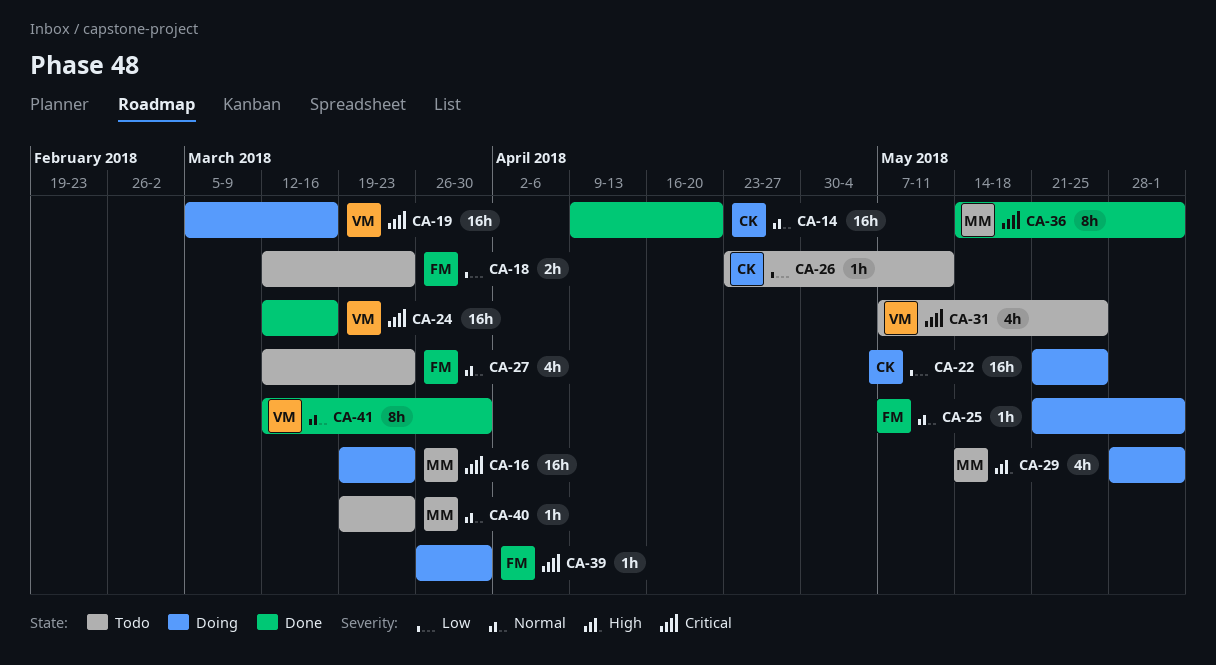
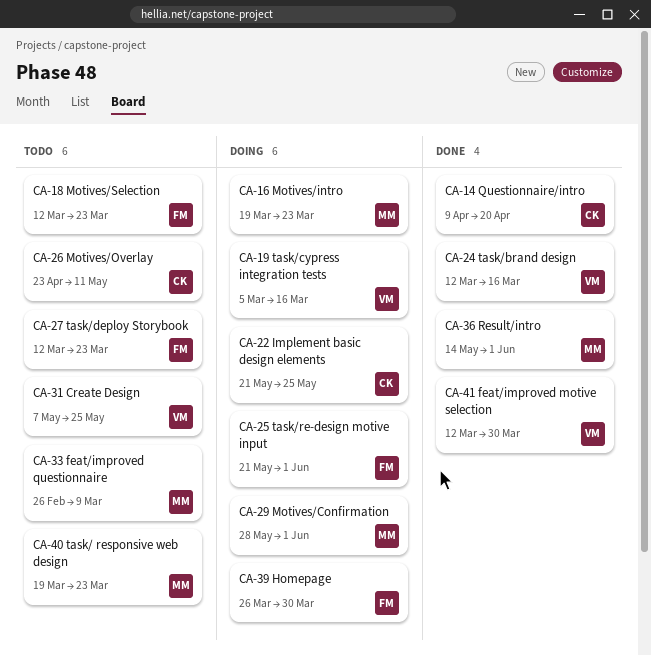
CA-33: none -> present

